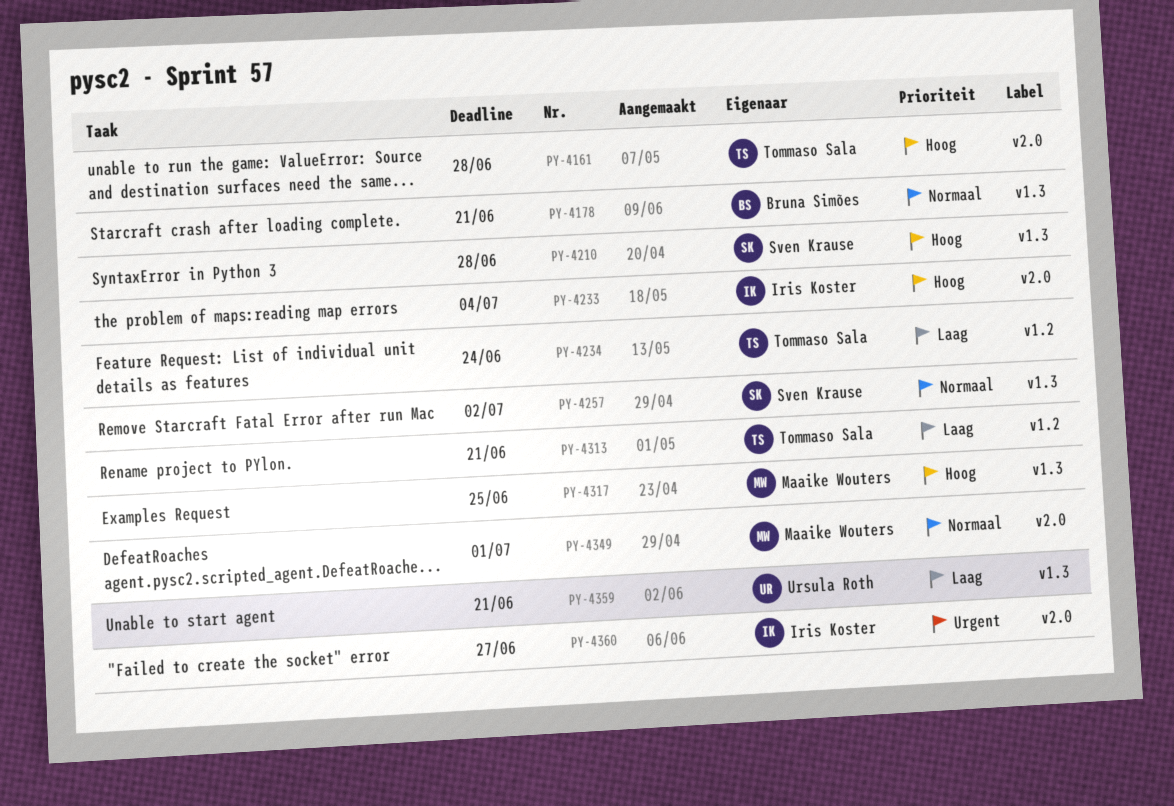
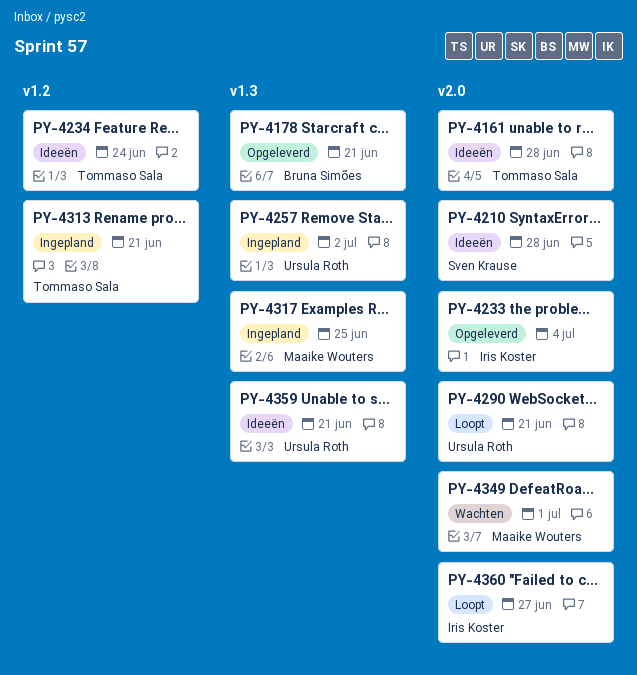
PY-4210, label: v1.3 -> v2.0
PY-4257, owner: Sven Krause -> Ursula Roth
PY-4290: none -> present

